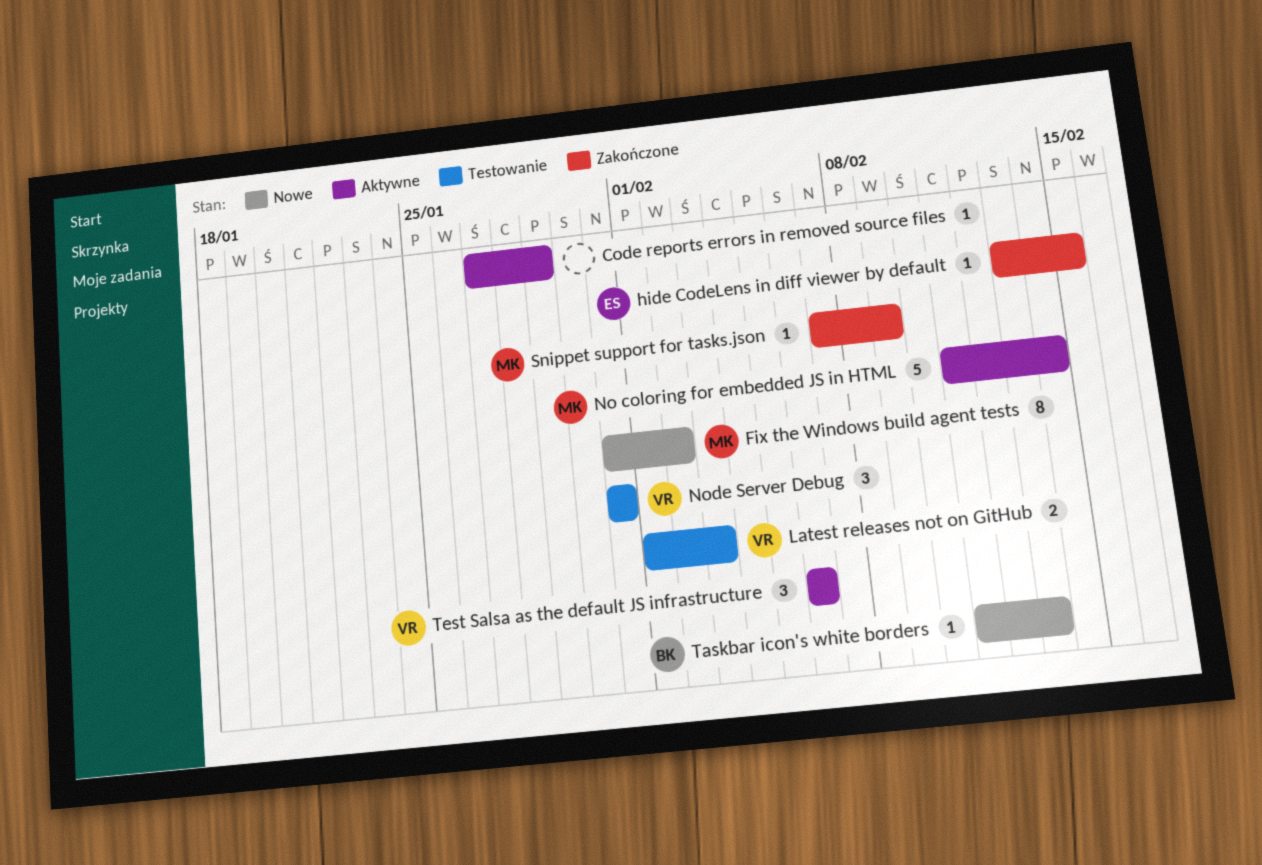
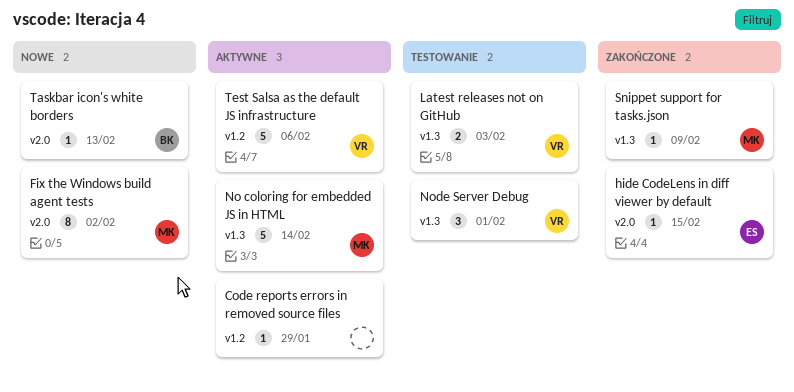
Node Server Debug, due: Jan 31 -> Feb 1
Test Salsa as the default JS infrastructure, estimate: 3 -> 5

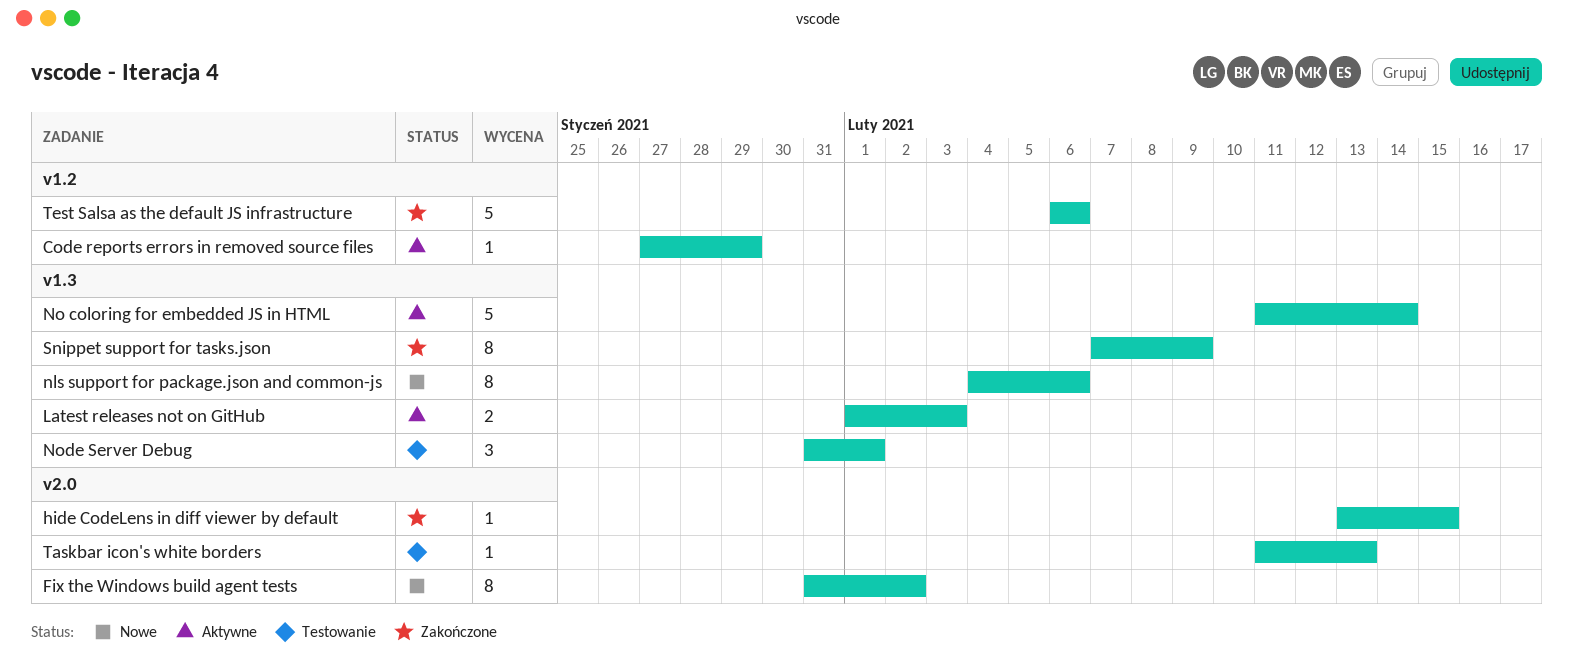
Latest releases not on GitHub, status: Testowanie -> Aktywne
nls support for package.json and common-js: none -> present
Snippet support for tasks.json, estimate: 1 -> 8
Taskbar icon's white borders, status: Nowe -> Testowanie
Test Salsa as the default JS infrastructure, status: Aktywne -> Zakończone

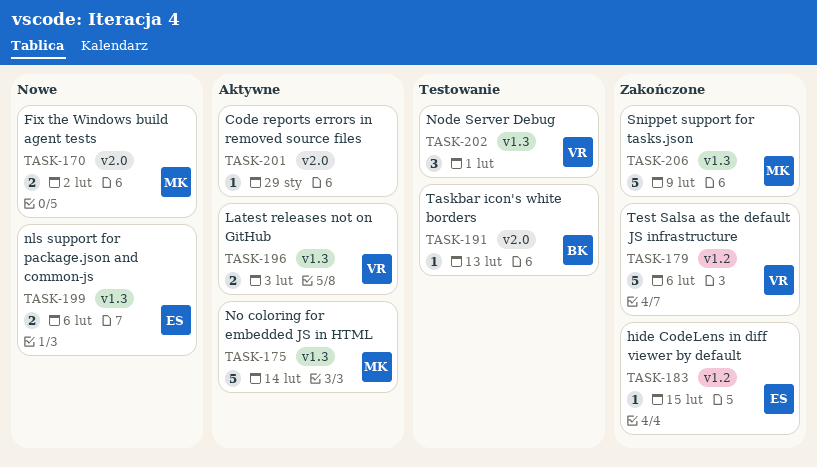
Code reports errors in removed source files, label: v1.2 -> v2.0
Fix the Windows build agent tests, estimate: 8 -> 2
hide CodeLens in diff viewer by default, label: v2.0 -> v1.2
nls support for package.json and common-js, estimate: 8 -> 2
Snippet support for tasks.json, estimate: 8 -> 5

